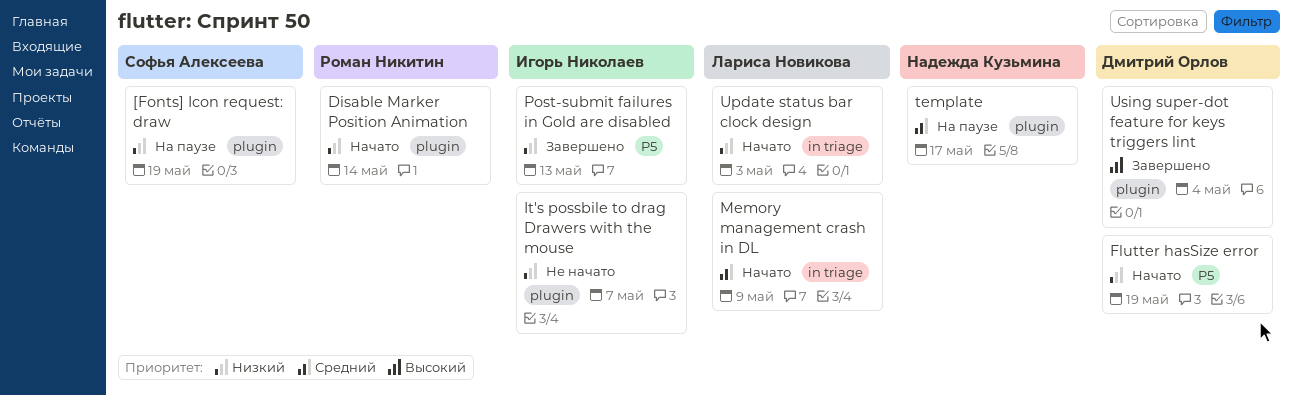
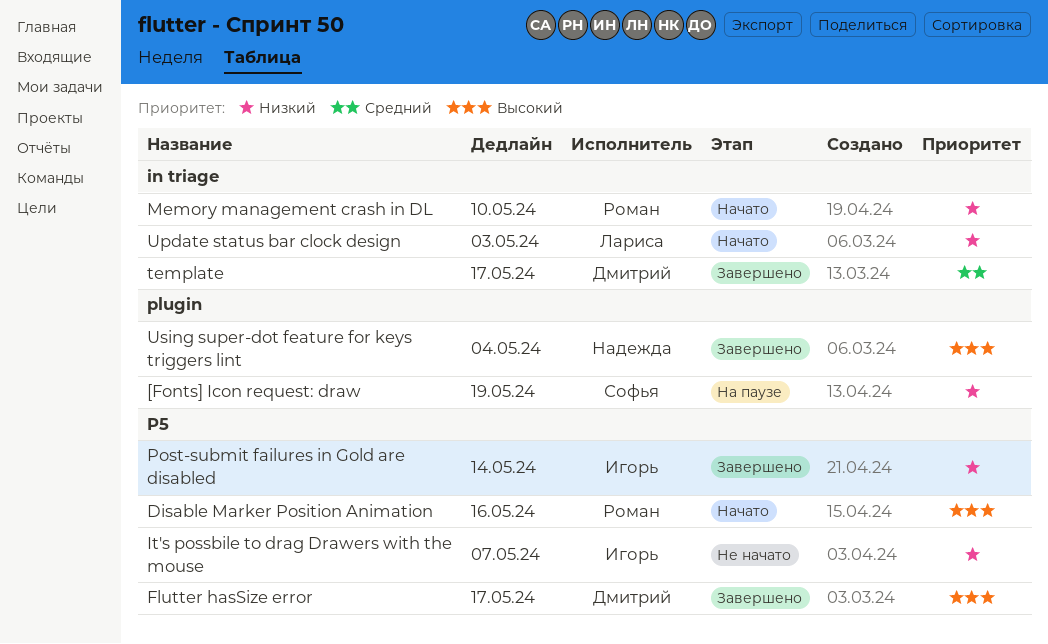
Disable Marker Position Animation, priority: Низкий -> Высокий
Disable Marker Position Animation, label: plugin -> P5
Disable Marker Position Animation, due: May 14 -> May 16
Flutter hasSize error, status: Начато -> Завершено
Flutter hasSize error, priority: Низкий -> Высокий
Flutter hasSize error, due: May 19 -> May 17
It's possbile to drag Drawers with the mouse, label: plugin -> P5
Memory management crash in DL, owner: Лариса Новикова -> Роман Никитин
Memory management crash in DL, priority: Средний -> Низкий
Memory management crash in DL, due: May 9 -> May 10
Post-submit failures in Gold are disabled, due: May 13 -> May 14
template, status: На паузе -> Завершено
template, owner: Надежда Кузьмина -> Дмитрий Орлов
template, label: plugin -> in triage
Using super-dot feature for keys triggers lint, owner: Дмитрий Орлов -> Надежда Кузьмина

